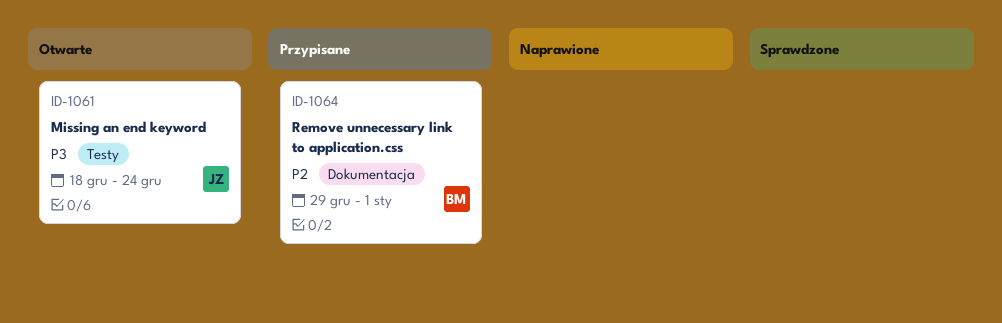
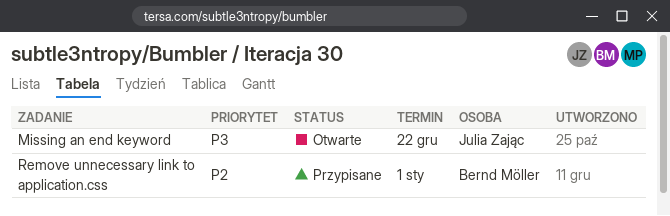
Missing an end keyword, due: Dec 24 -> Dec 22

